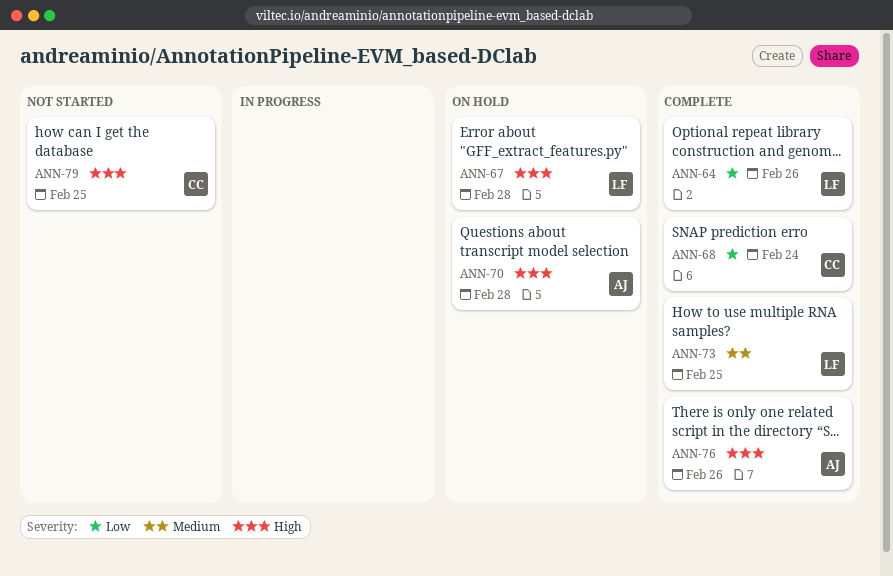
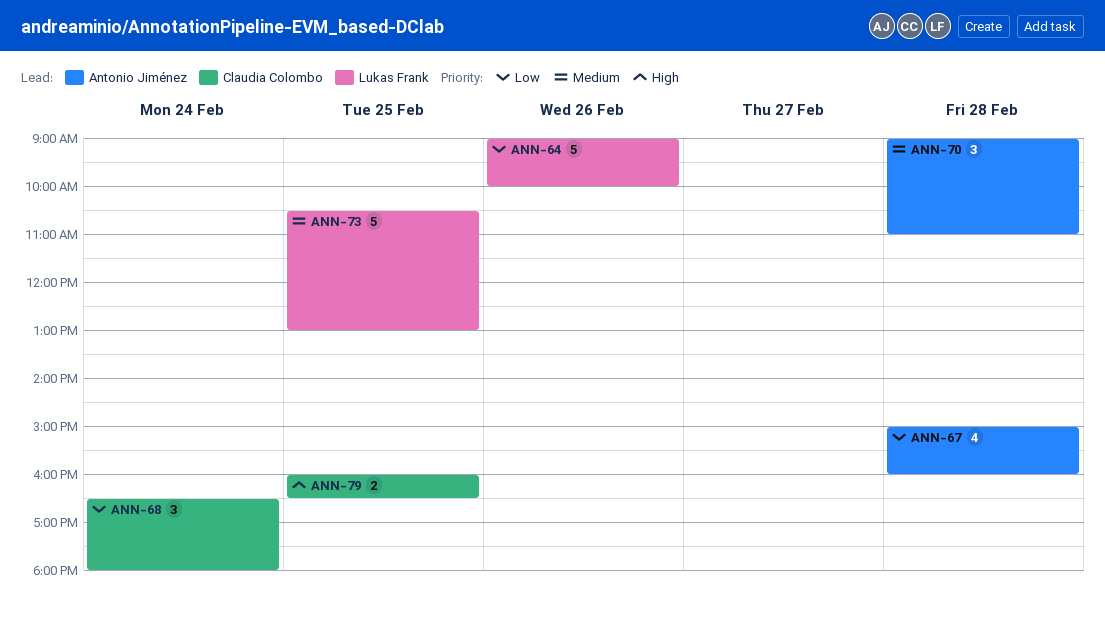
ANN-67, owner: Lukas Frank -> Antonio Jiménez
ANN-67, priority: High -> Low
ANN-70, priority: High -> Medium
ANN-76: present -> none

